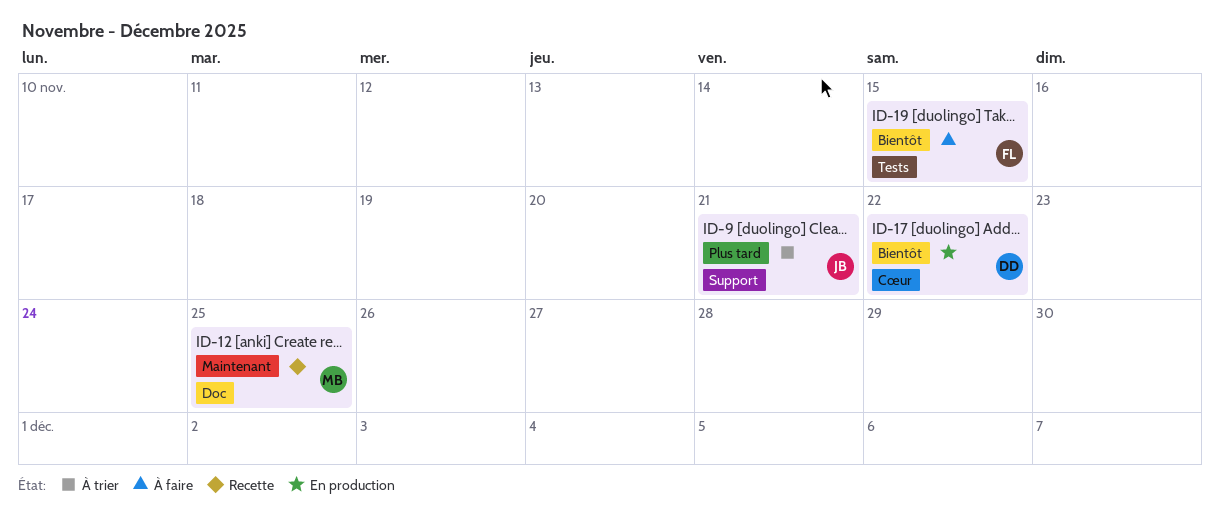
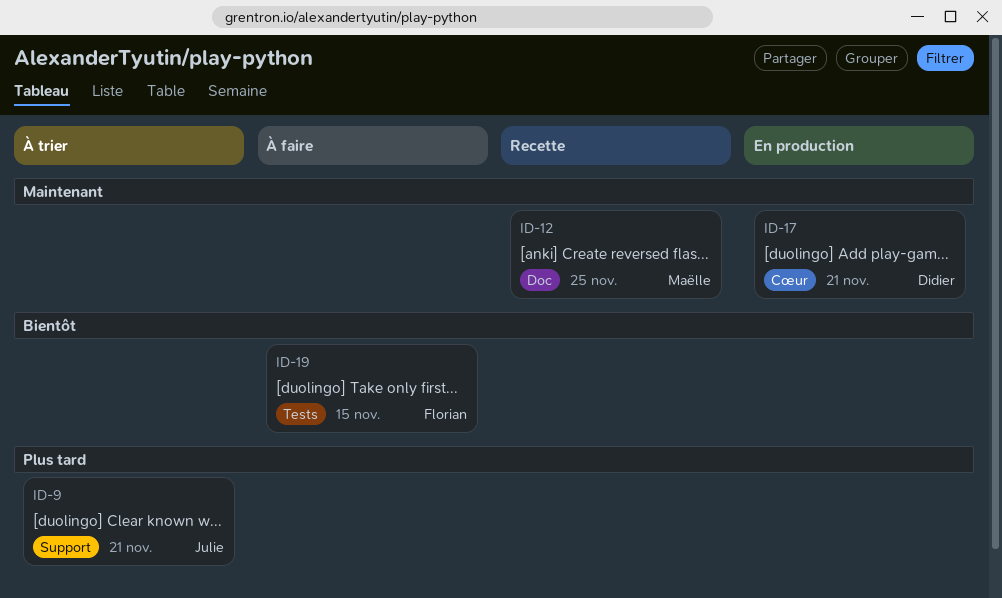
ID-17, priority: Bientôt -> Maintenant
ID-17, due: Nov 22 -> Nov 21

